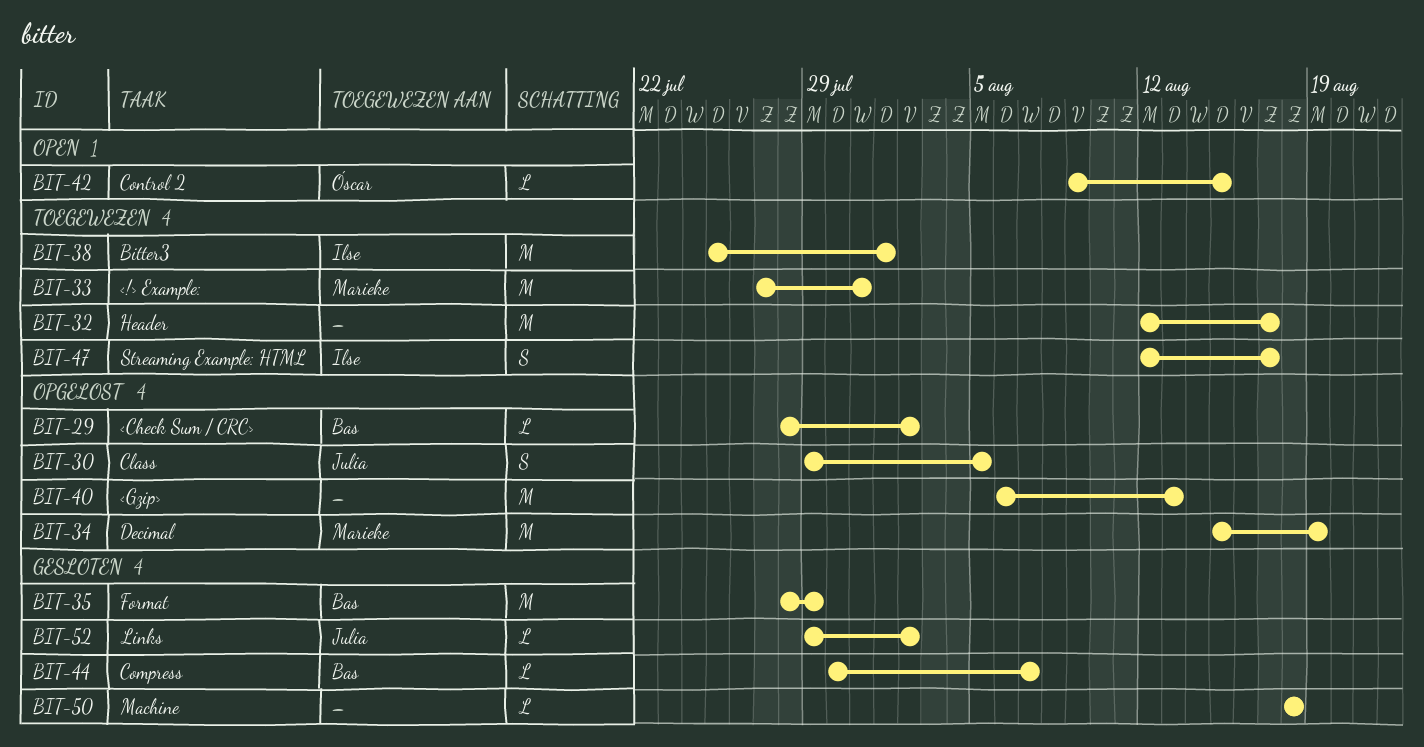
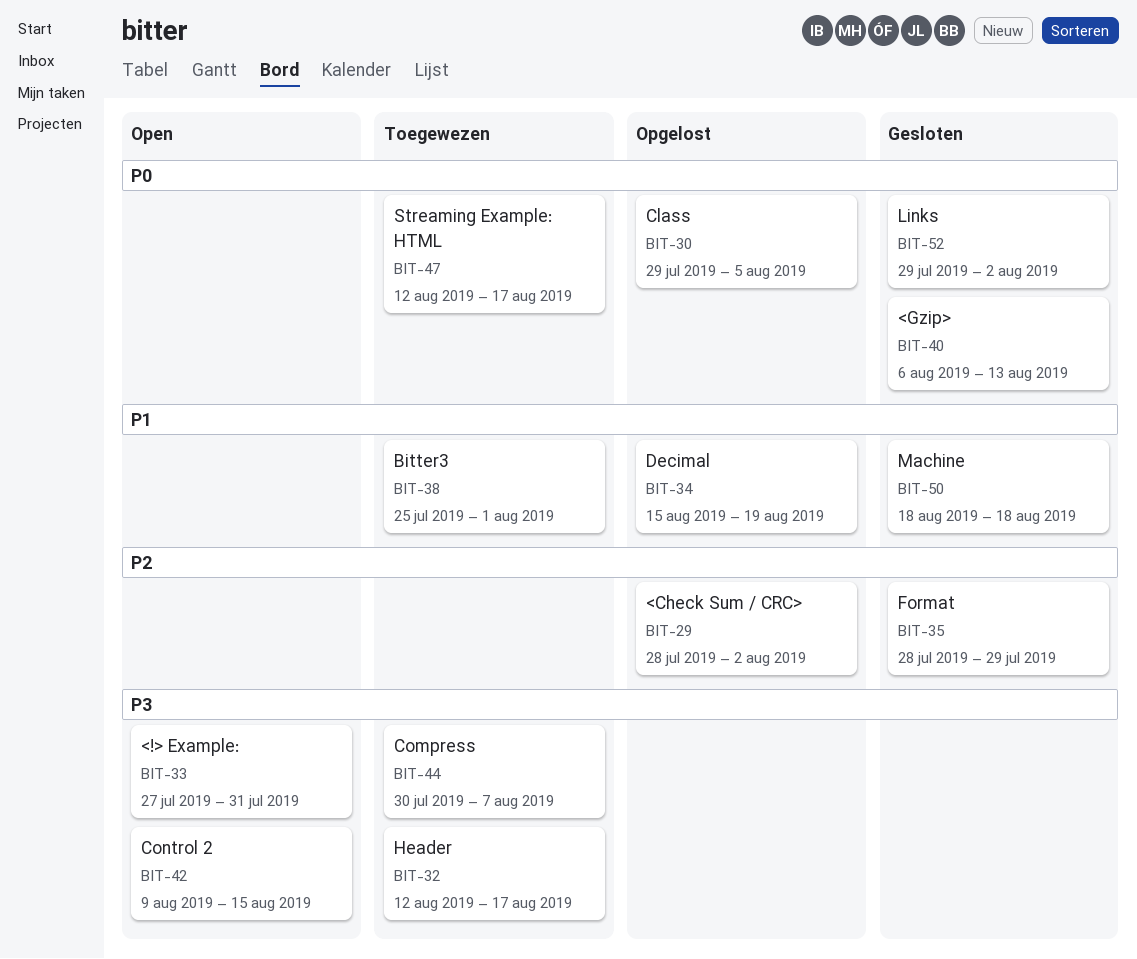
BIT-33, status: Toegewezen -> Open
BIT-40, status: Opgelost -> Gesloten
BIT-44, status: Gesloten -> Toegewezen

